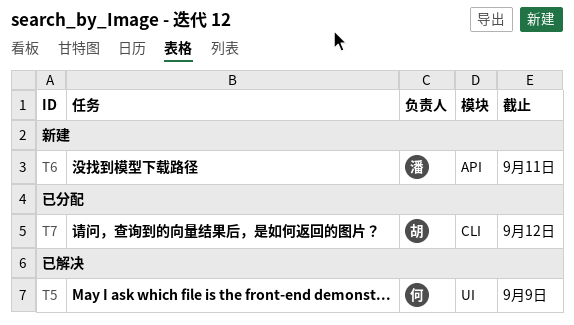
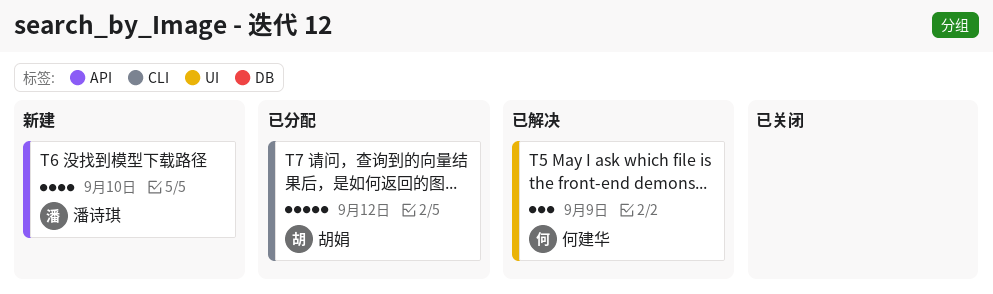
T6, due: Sep 11 -> Sep 10

